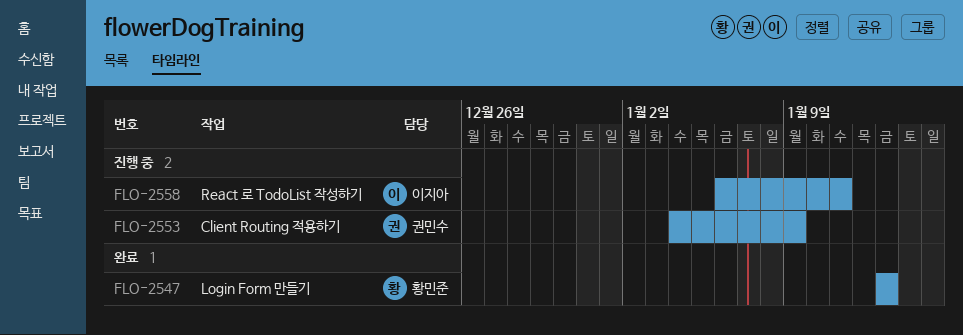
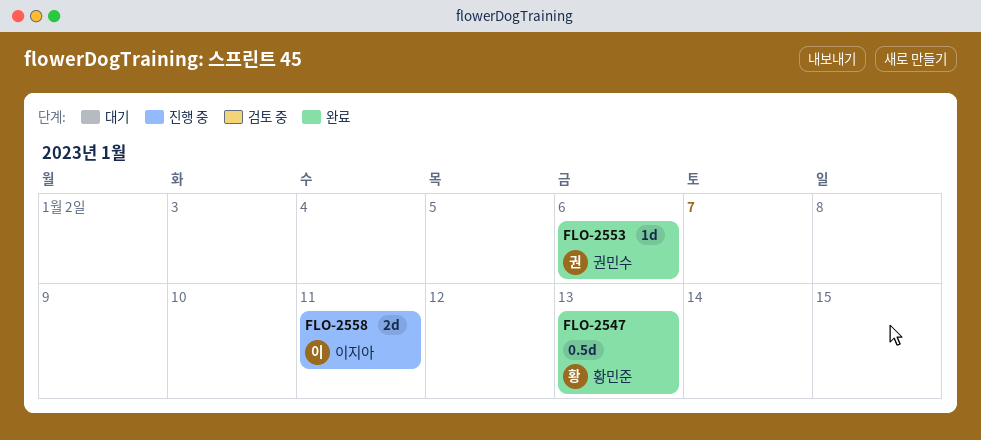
FLO-2553, status: 진행 중 -> 완료
FLO-2553, due: Jan 9 -> Jan 6

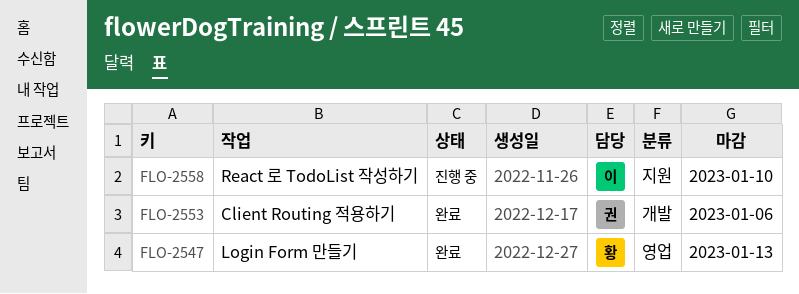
FLO-2558, due: Jan 11 -> Jan 10

